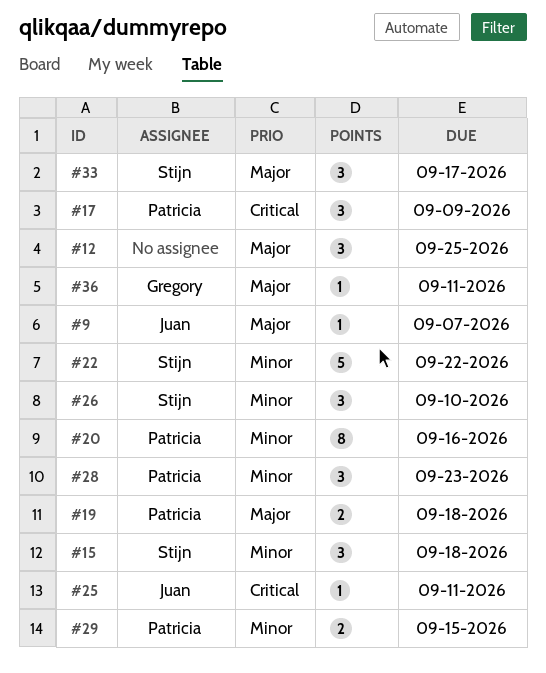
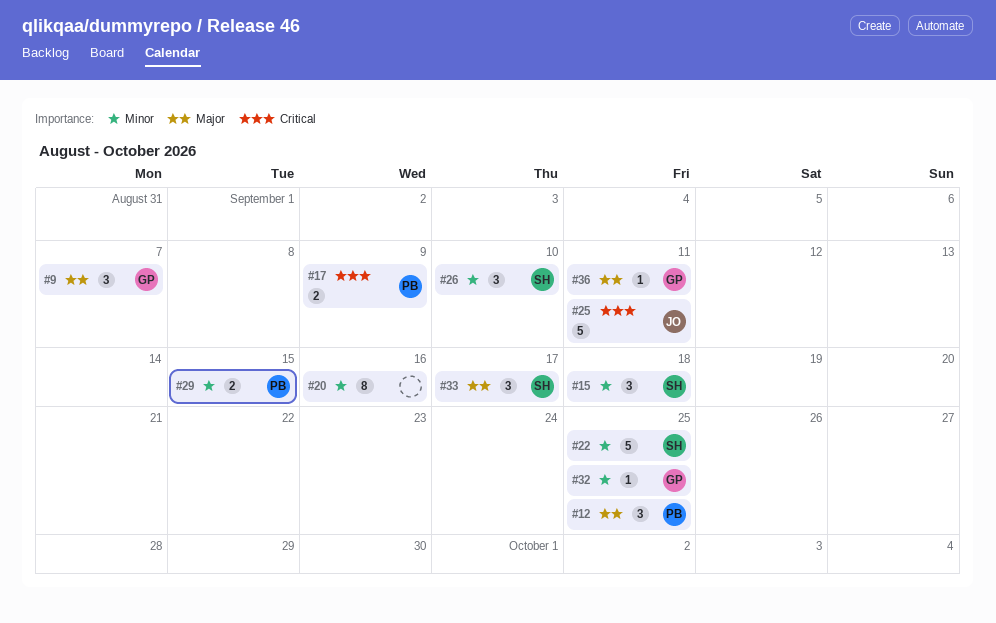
#9, owner: Juan -> Gregory
#9, estimate: 1 -> 3
#12, owner: none -> Patricia
#17, estimate: 3 -> 2
#19: present -> none
#20, owner: Patricia -> none
#22, due: Sep 22 -> Sep 25
#25, estimate: 1 -> 5
#28: present -> none
#32: none -> present

